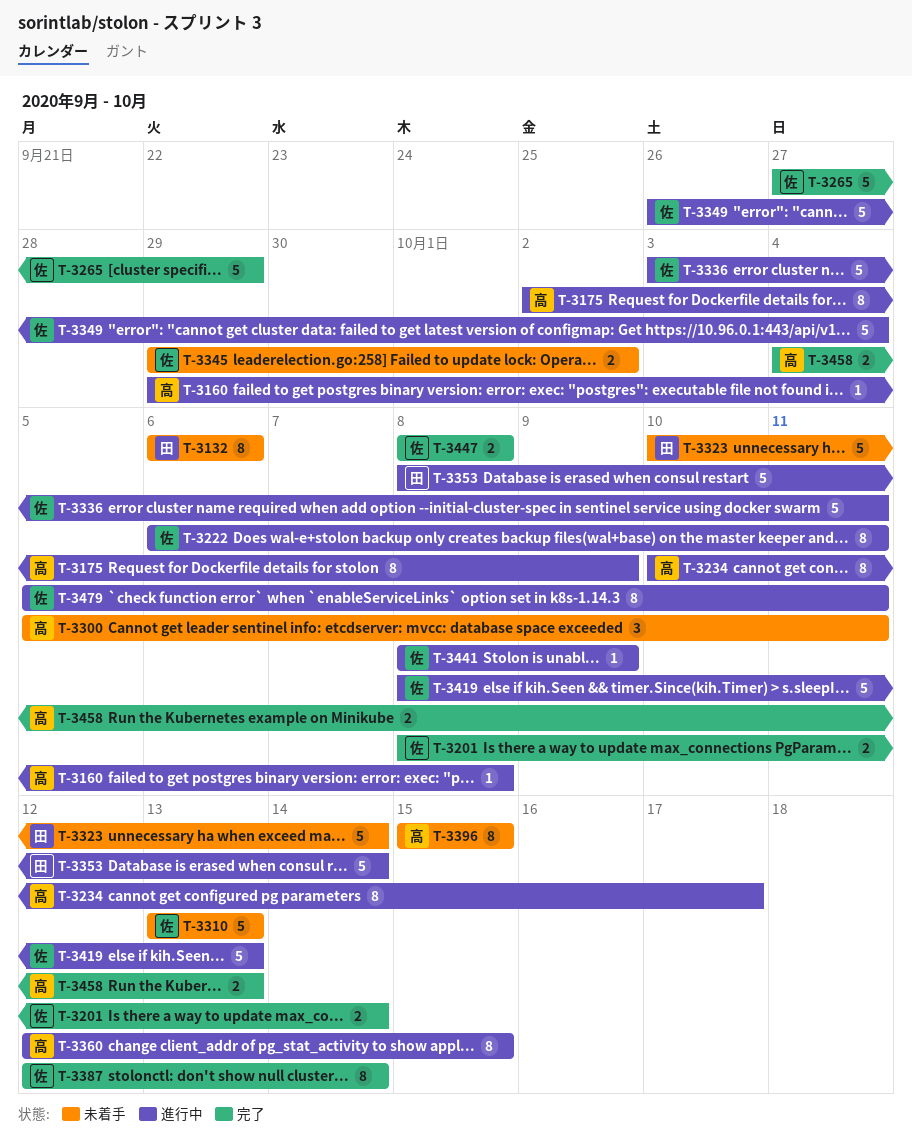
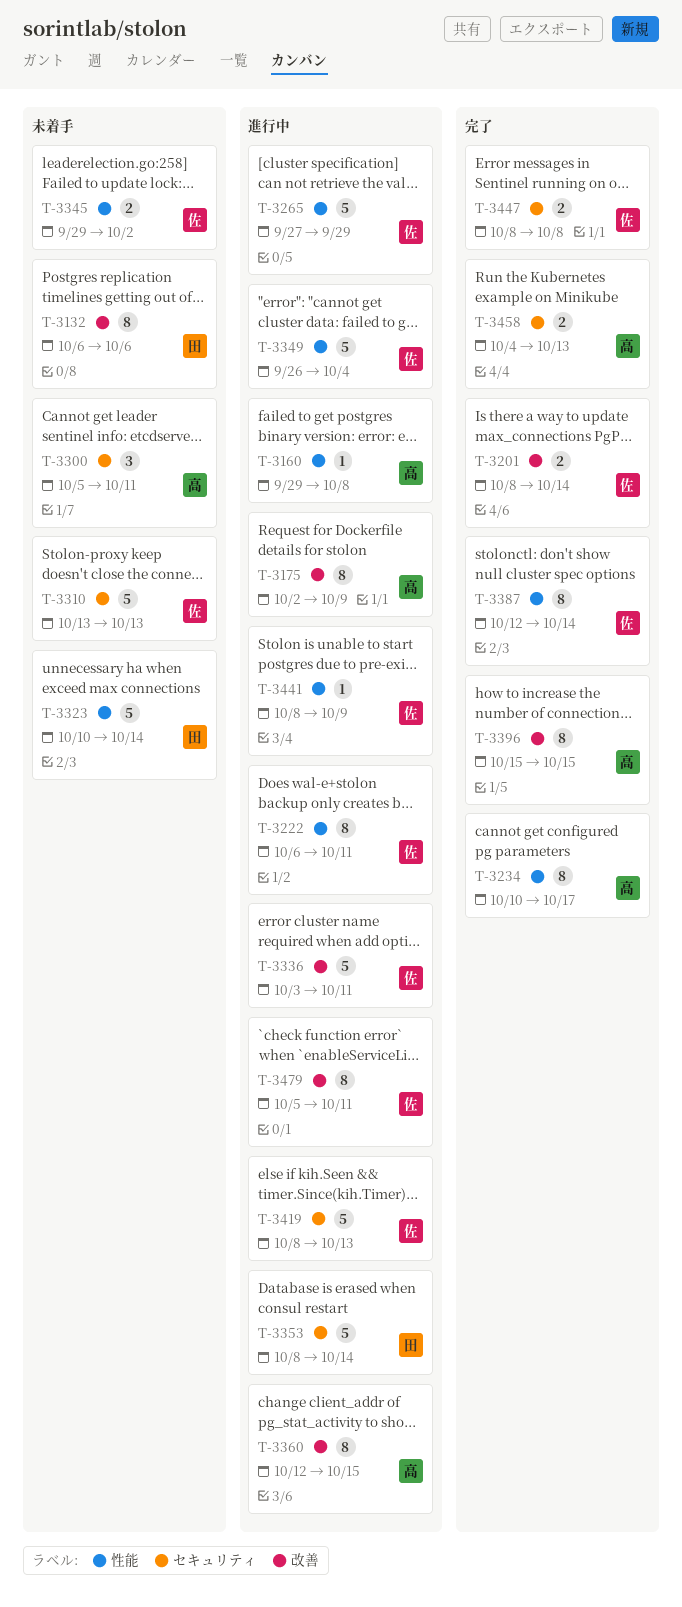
T-3234, status: 進行中 -> 完了
T-3265, status: 完了 -> 進行中
T-3396, status: 未着手 -> 完了

